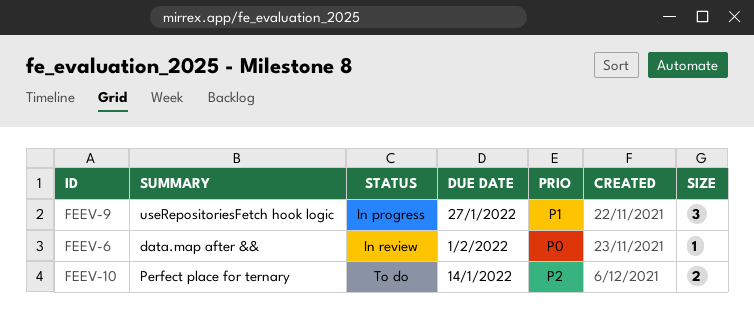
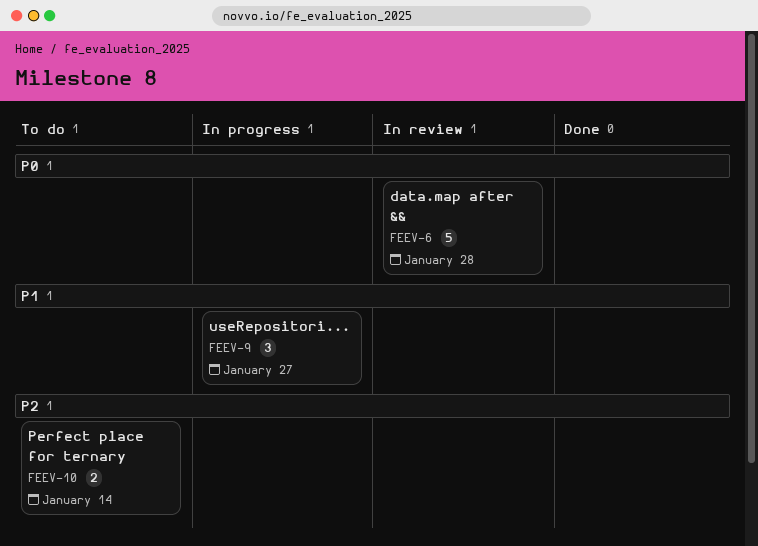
FEEV-6, estimate: 1 -> 5
FEEV-6, due: Feb 1 -> Jan 28

